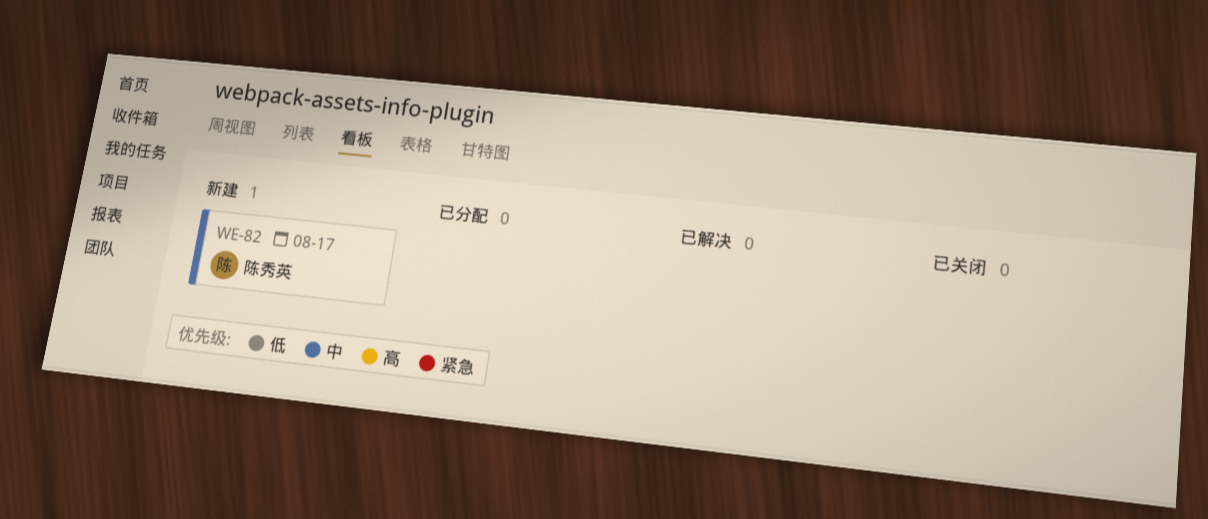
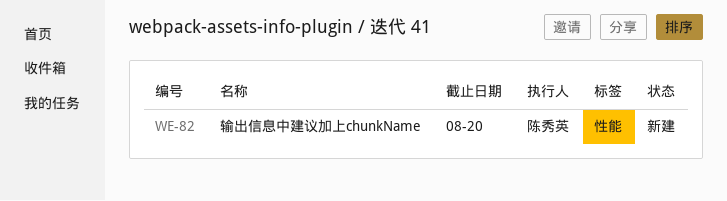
WE-82, due: Aug 17 -> Aug 20

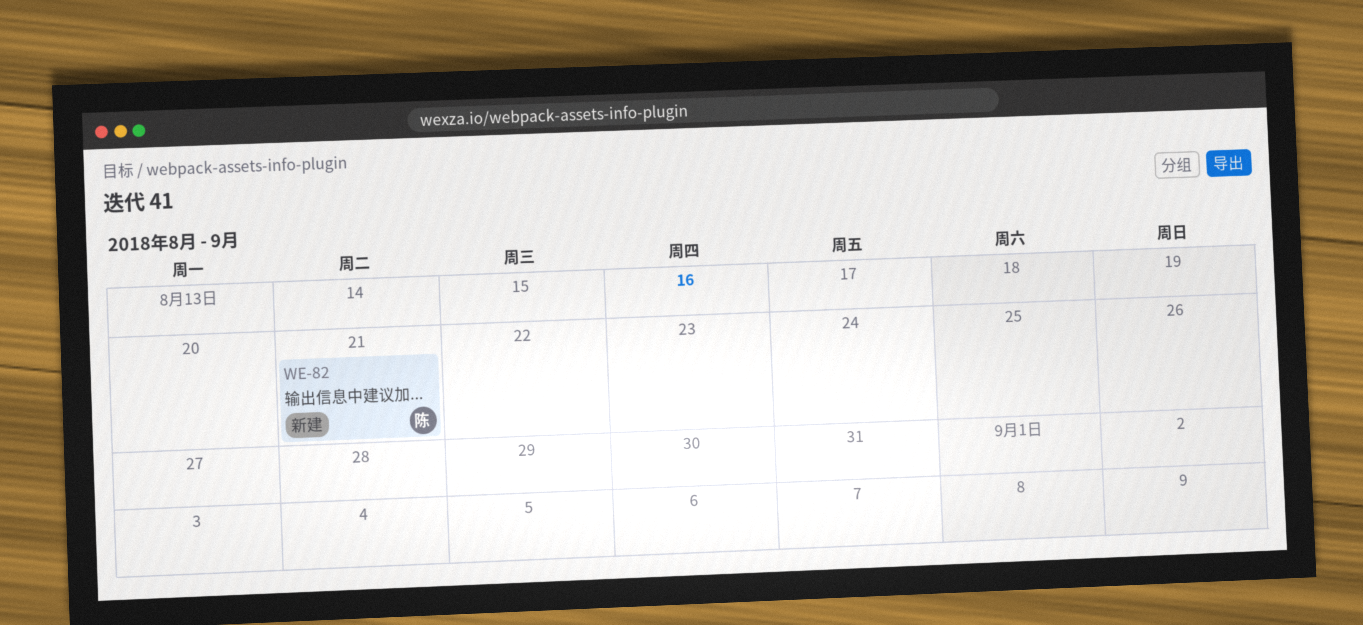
WE-82, due: Aug 20 -> Aug 21

